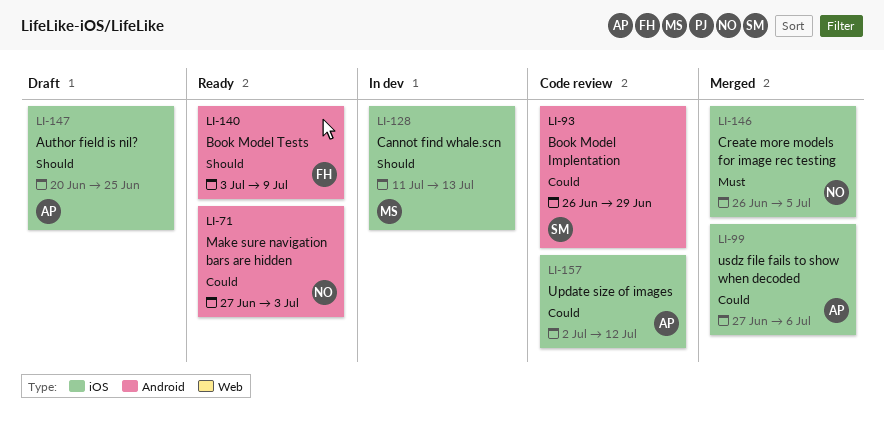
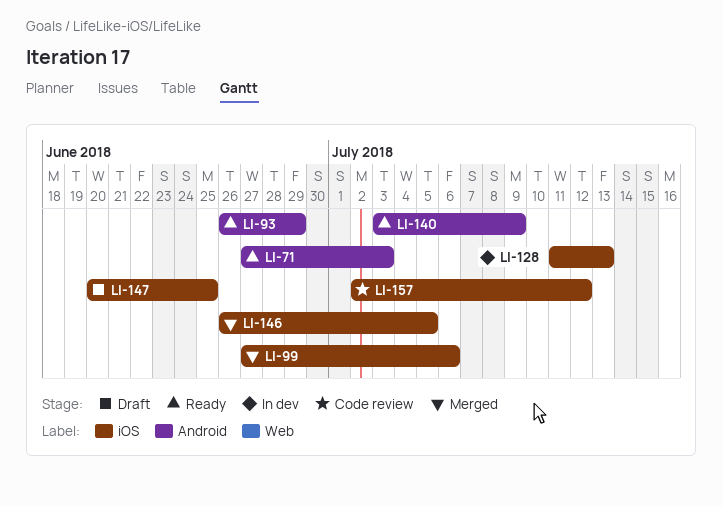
LI-93, status: Code review -> Ready

